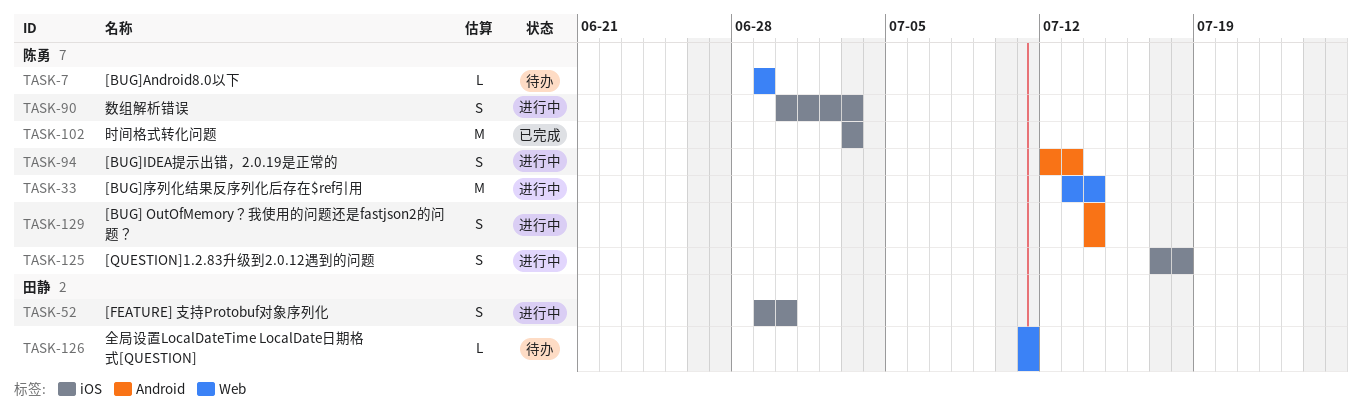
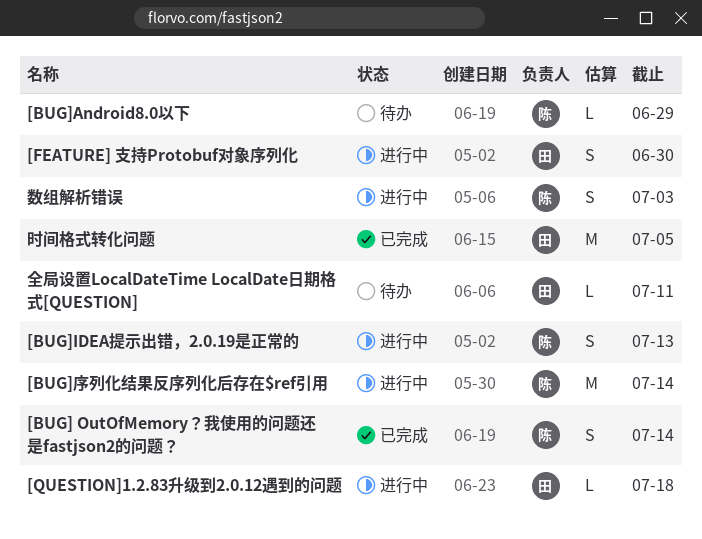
[BUG] OutOfMemory？我使用的问题还是fastjson2的问题？, status: 进行中 -> 已完成
[QUESTION]1.2.83升级到2.0.12遇到的问题, owner: 陈勇 -> 田静
[QUESTION]1.2.83升级到2.0.12遇到的问题, estimate: S -> L
时间格式转化问题, owner: 陈勇 -> 田静
时间格式转化问题, due: Jul 3 -> Jul 5

